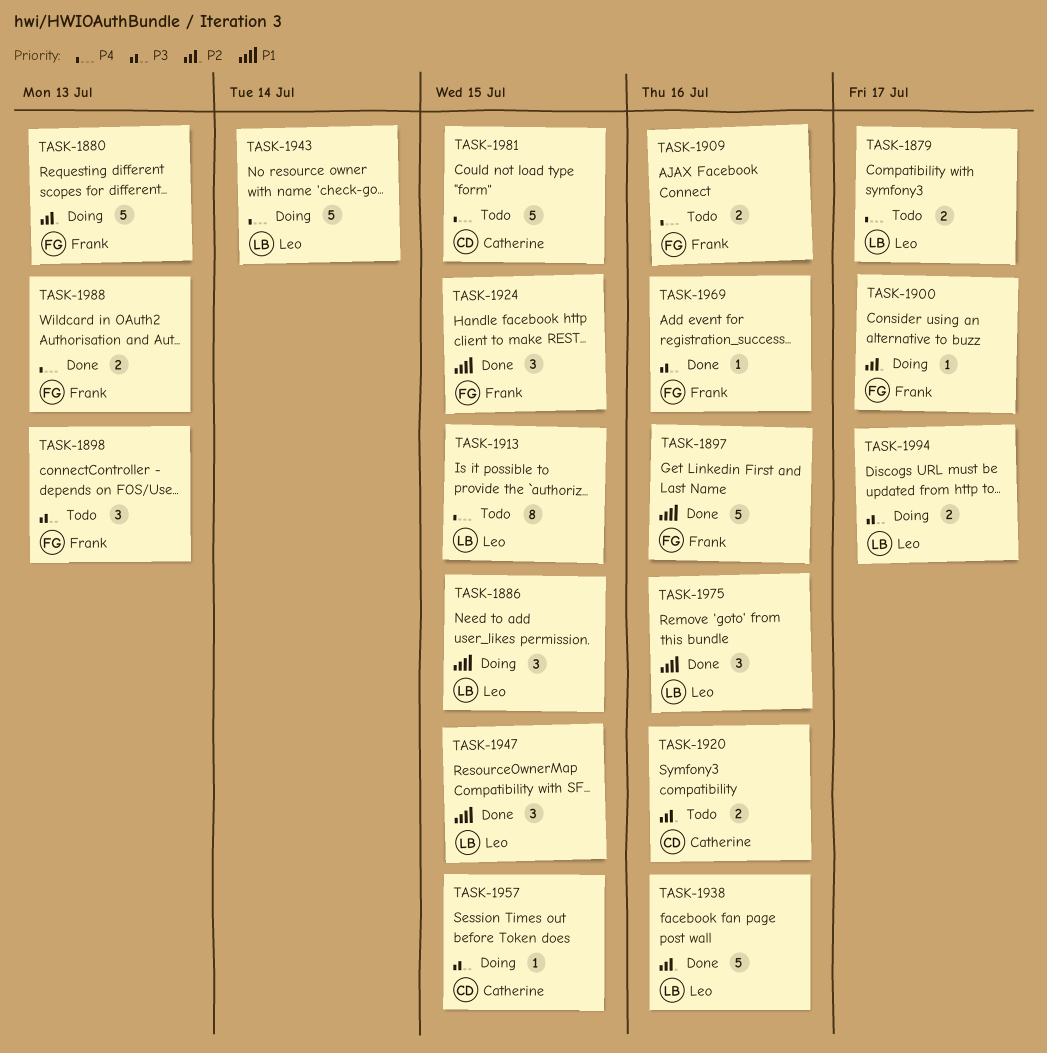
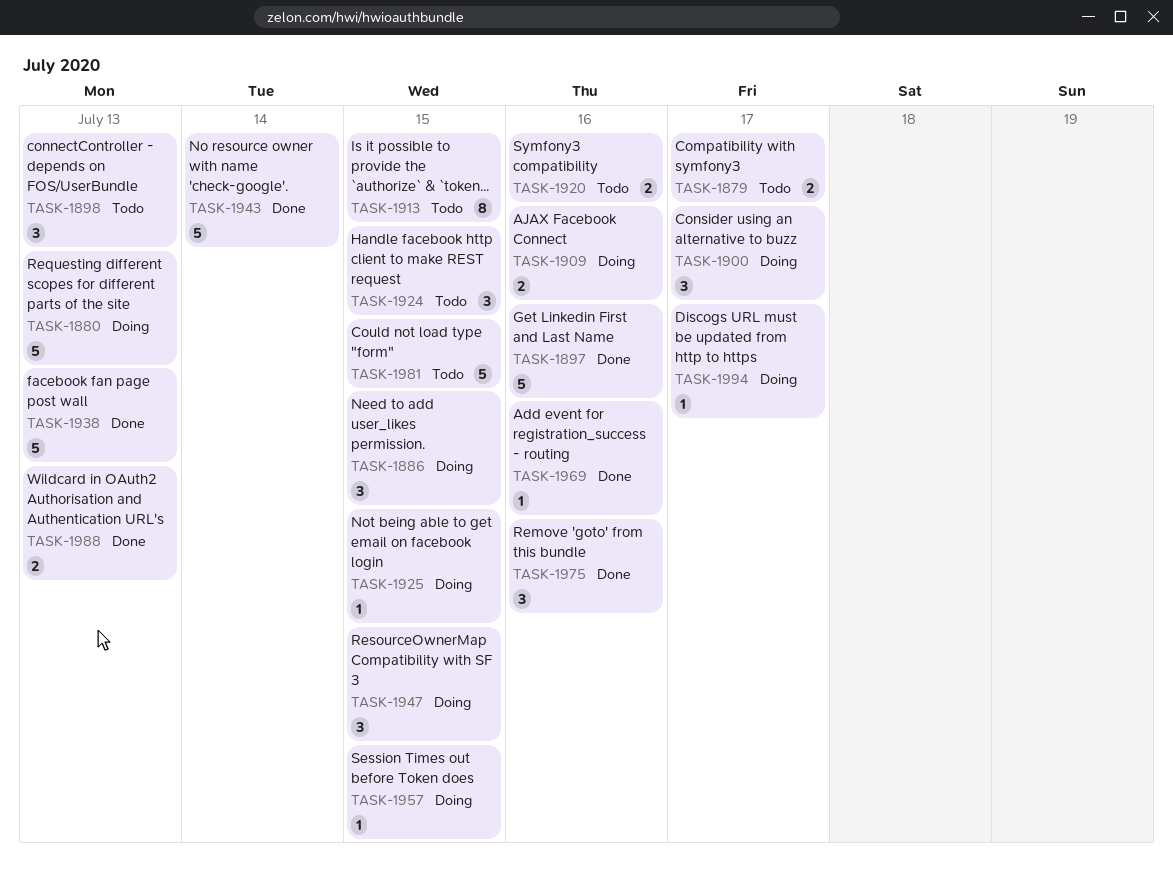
TASK-1900, estimate: 1 -> 3
TASK-1909, status: Todo -> Doing
TASK-1924, status: Done -> Todo
TASK-1925: none -> present
TASK-1938, due: Jul 16 -> Jul 13
TASK-1943, status: Doing -> Done
TASK-1947, status: Done -> Doing
TASK-1994, estimate: 2 -> 1

